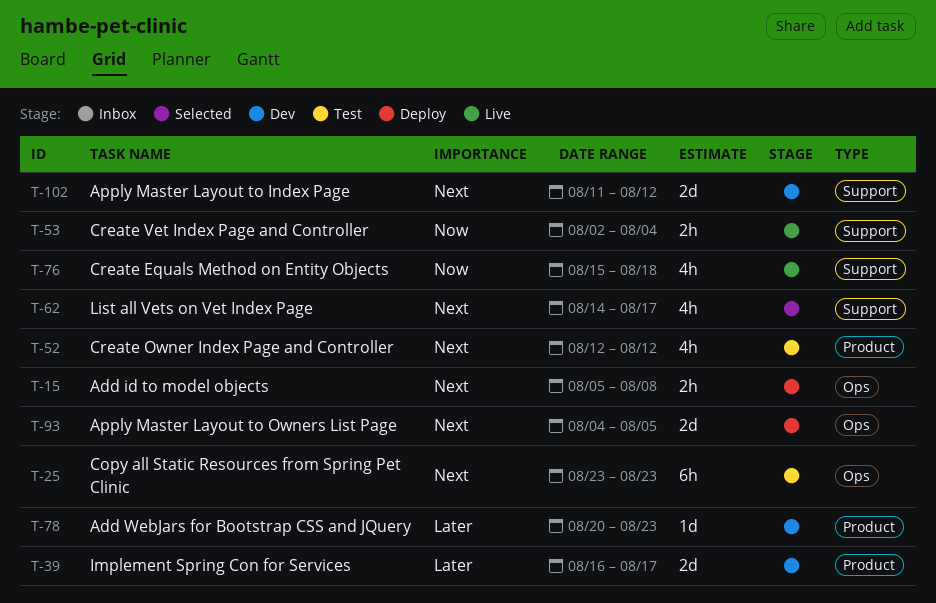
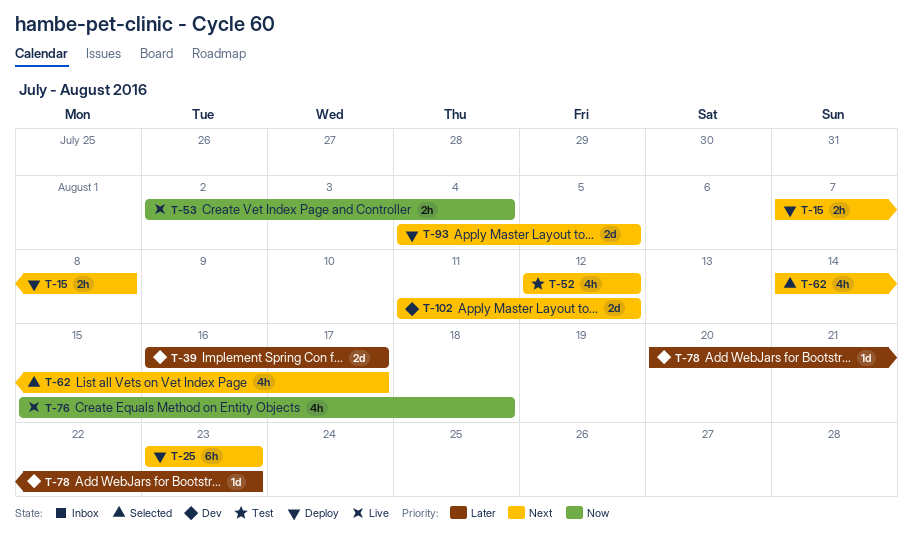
T-15, start: Aug 5 -> Aug 7
T-25, status: Test -> Deploy

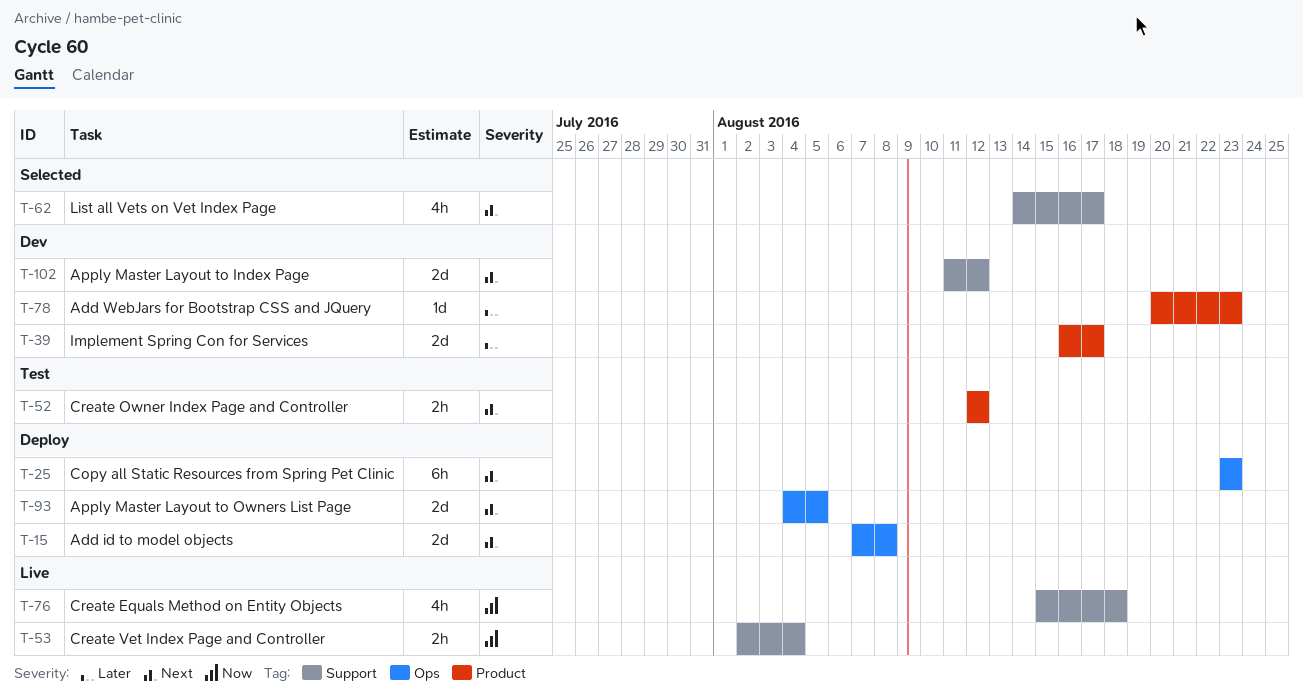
T-15, estimate: 2h -> 2d
T-52, estimate: 4h -> 2h

